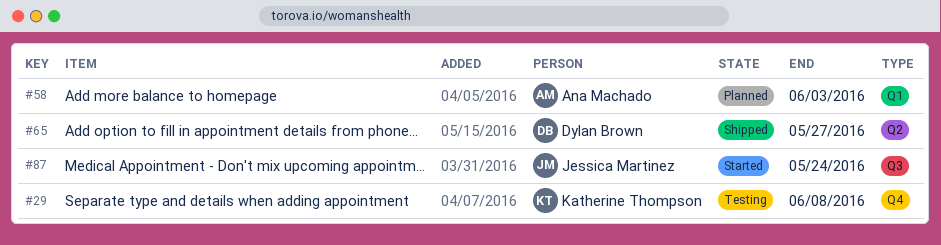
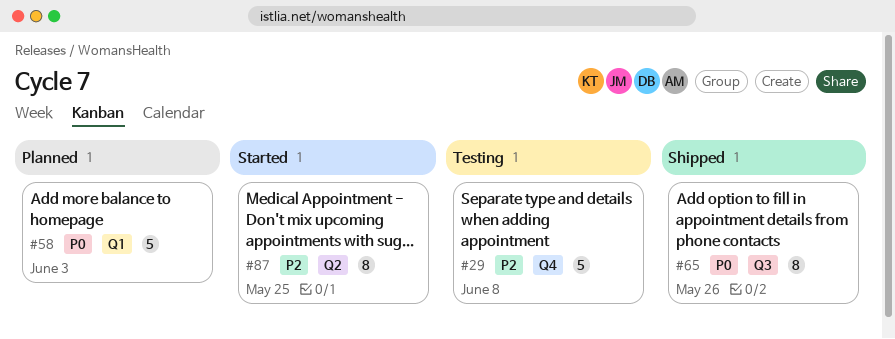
#65, label: Q2 -> Q3
#65, due: May 27 -> May 26
#87, label: Q3 -> Q2
#87, due: May 24 -> May 25

